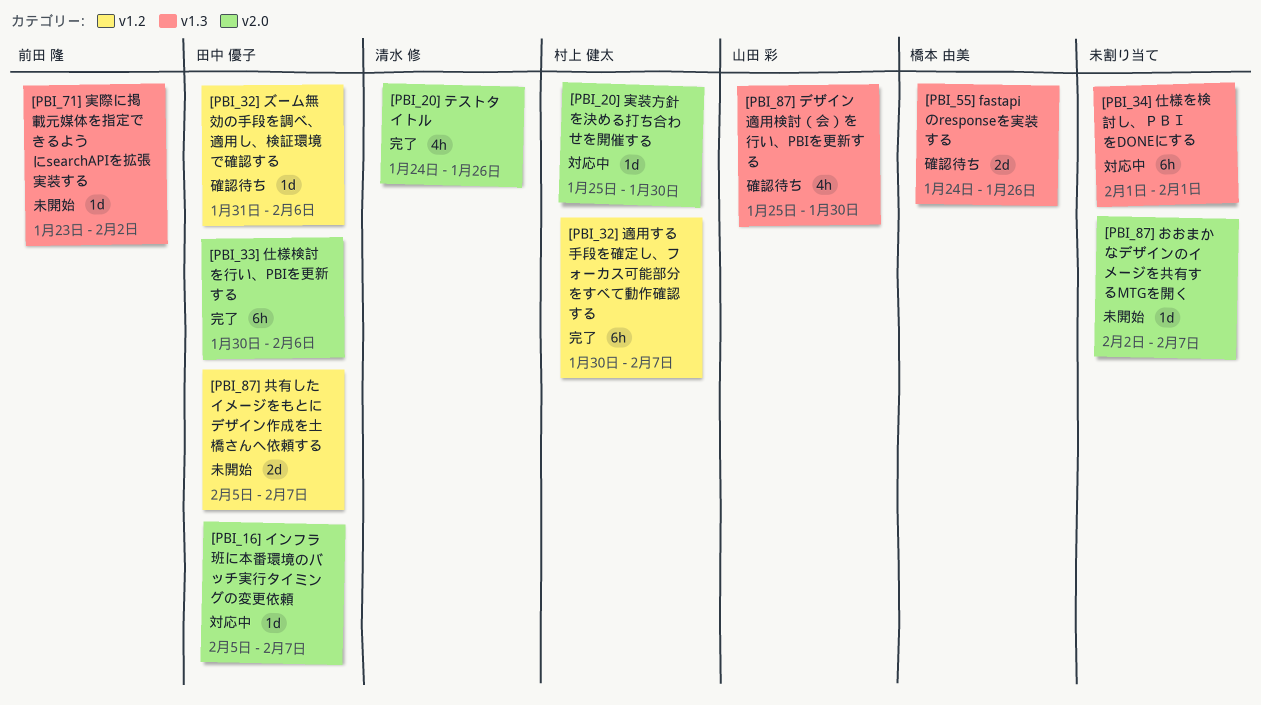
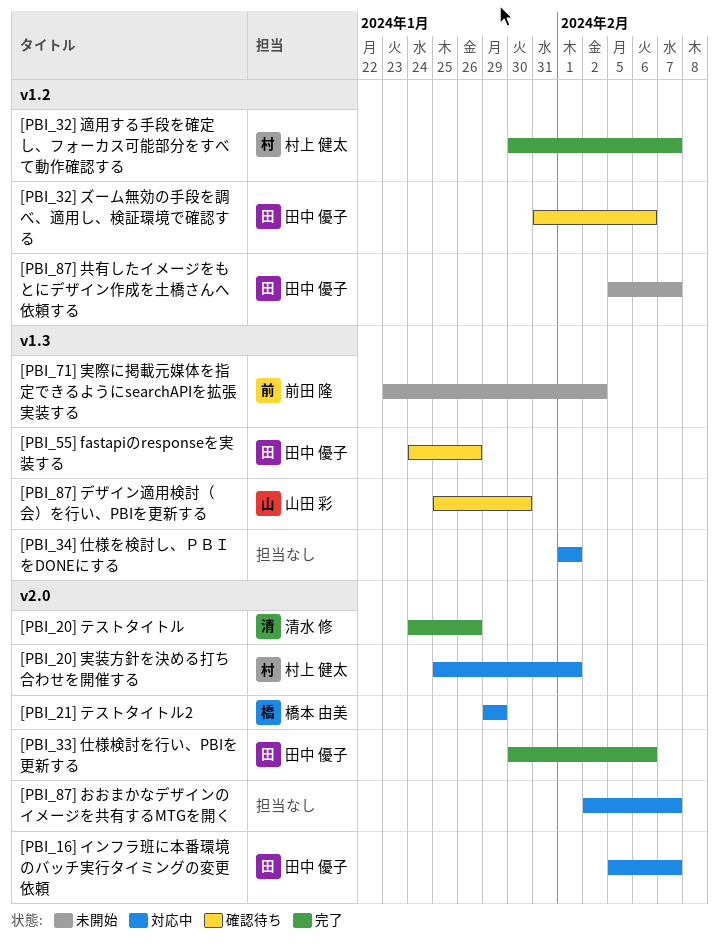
[PBI_20] 実装方針を決める打ち合わせを開催する, due: Jan 30 -> Feb 1
[PBI_21] テストタイトル2: none -> present
[PBI_55] fastapiのresponseを実装する, owner: 橋本 由美 -> 田中 優子
[PBI_87] おおまかなデザインのイメージを共有するMTGを開く, status: 未開始 -> 対応中

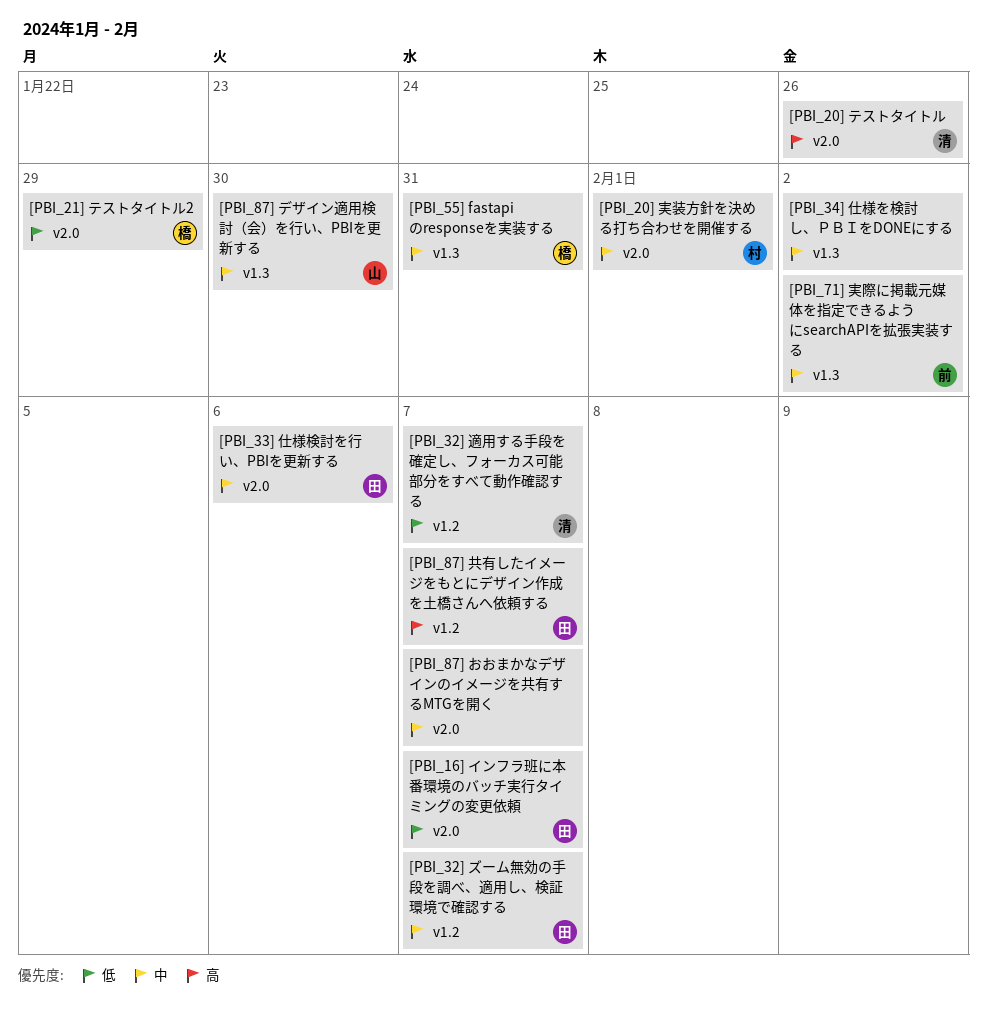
[PBI_32] ズーム無効の手段を調べ、適用し、検証環境で確認する, due: Feb 6 -> Feb 7
[PBI_32] 適用する手段を確定し、フォーカス可能部分をすべて動作確認する, owner: 村上 健太 -> 清水 修
[PBI_34] 仕様を検討し、ＰＢＩをDONEにする, due: Feb 1 -> Feb 2
[PBI_55] fastapiのresponseを実装する, owner: 田中 優子 -> 橋本 由美
[PBI_55] fastapiのresponseを実装する, due: Jan 26 -> Jan 31

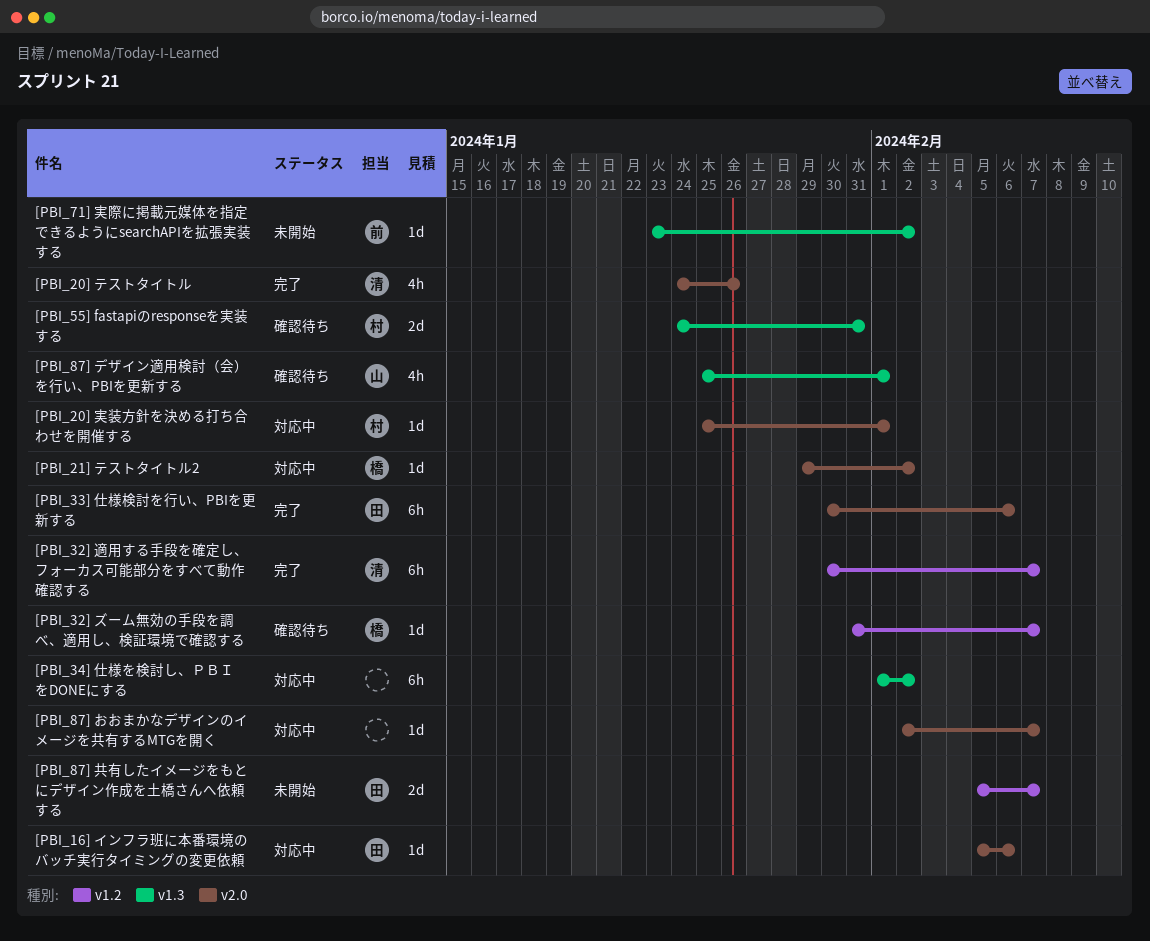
[PBI_16] インフラ班に本番環境のバッチ実行タイミングの変更依頼, due: Feb 7 -> Feb 6
[PBI_21] テストタイトル2, due: Jan 29 -> Feb 2
[PBI_32] ズーム無効の手段を調べ、適用し、検証環境で確認する, owner: 田 -> 橋
[PBI_55] fastapiのresponseを実装する, owner: 橋 -> 村
[PBI_87] デザイン適用検討（会）を行い、PBIを更新する, due: Jan 30 -> Feb 1

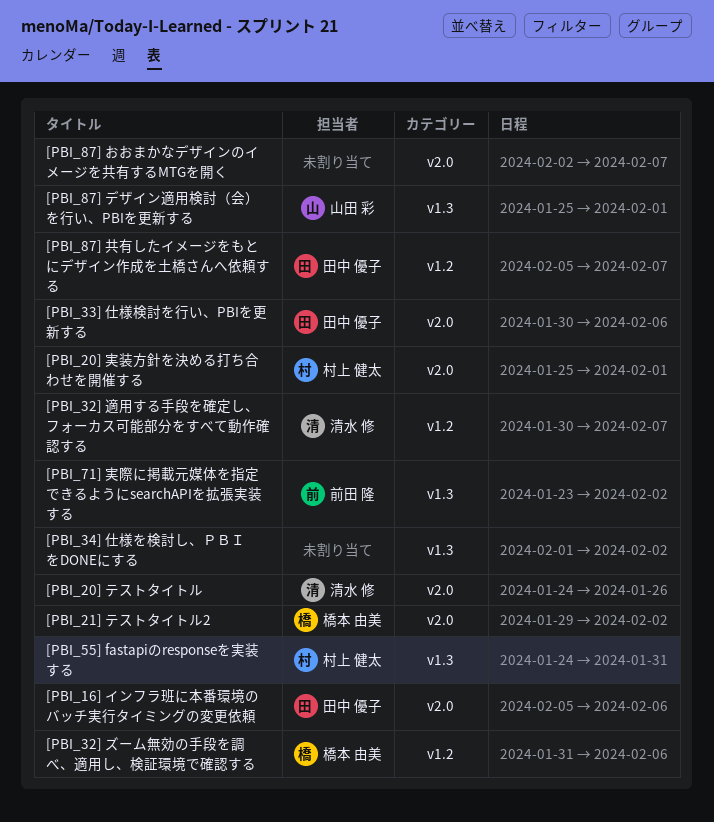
[PBI_32] ズーム無効の手段を調べ、適用し、検証環境で確認する, due: Feb 7 -> Feb 6

